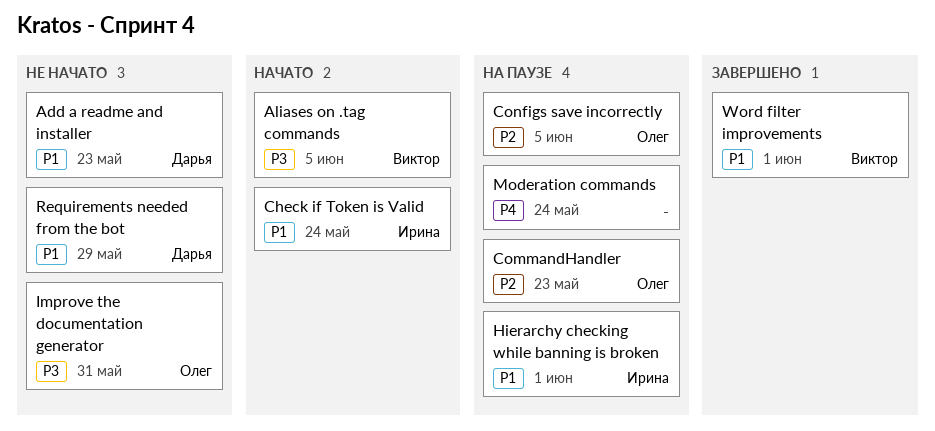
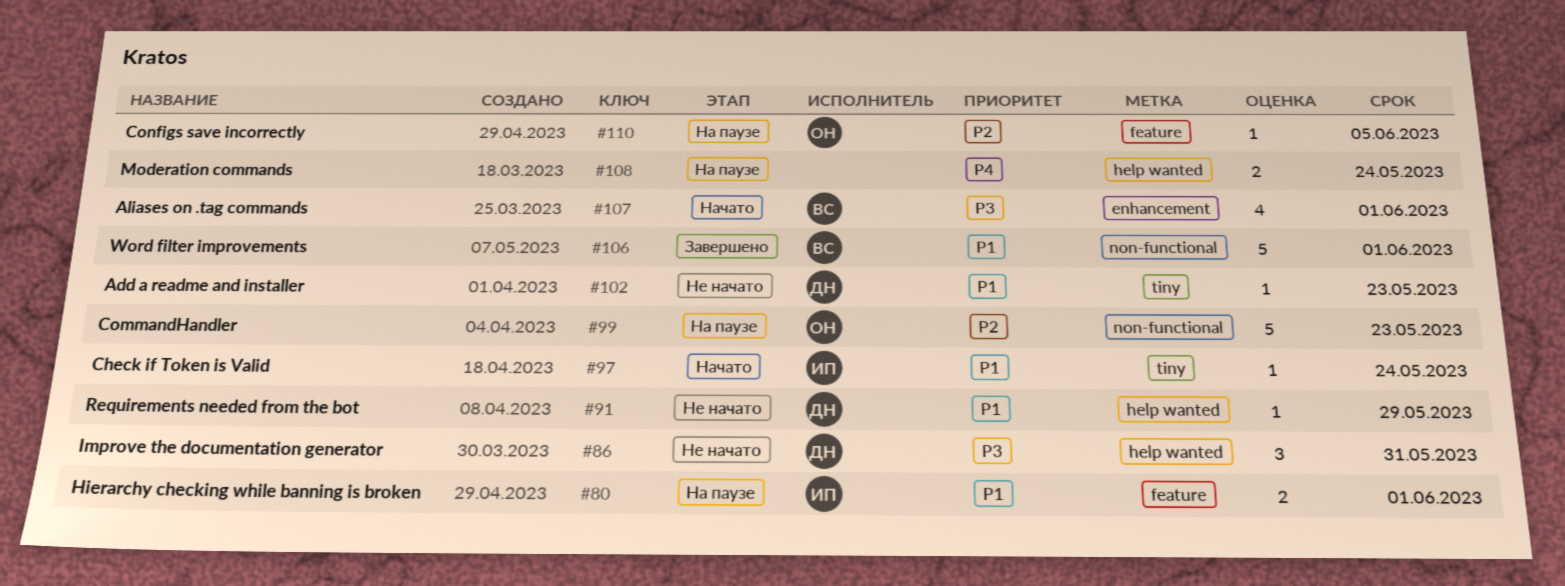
Aliases on .tag commands, due: Jun 5 -> Jun 1
Improve the documentation generator, owner: Олег -> Дарья

